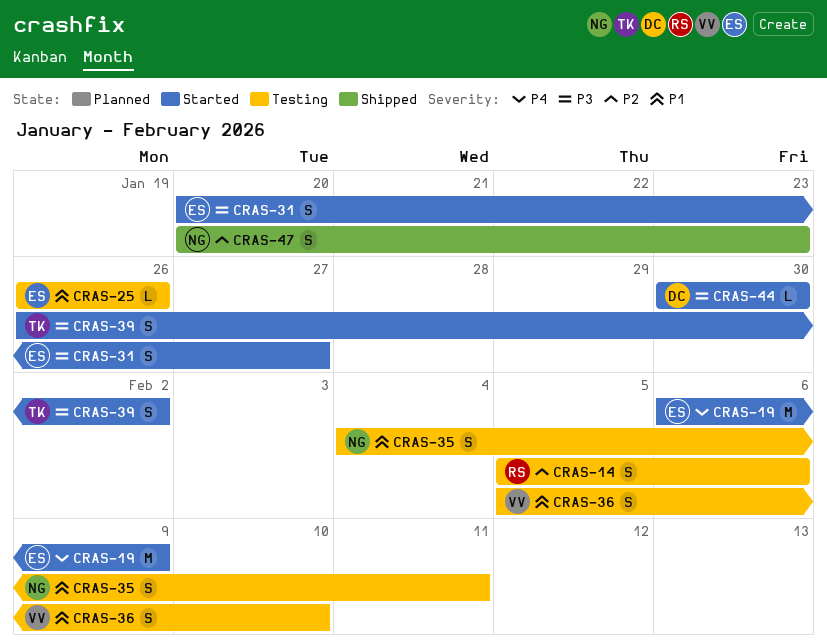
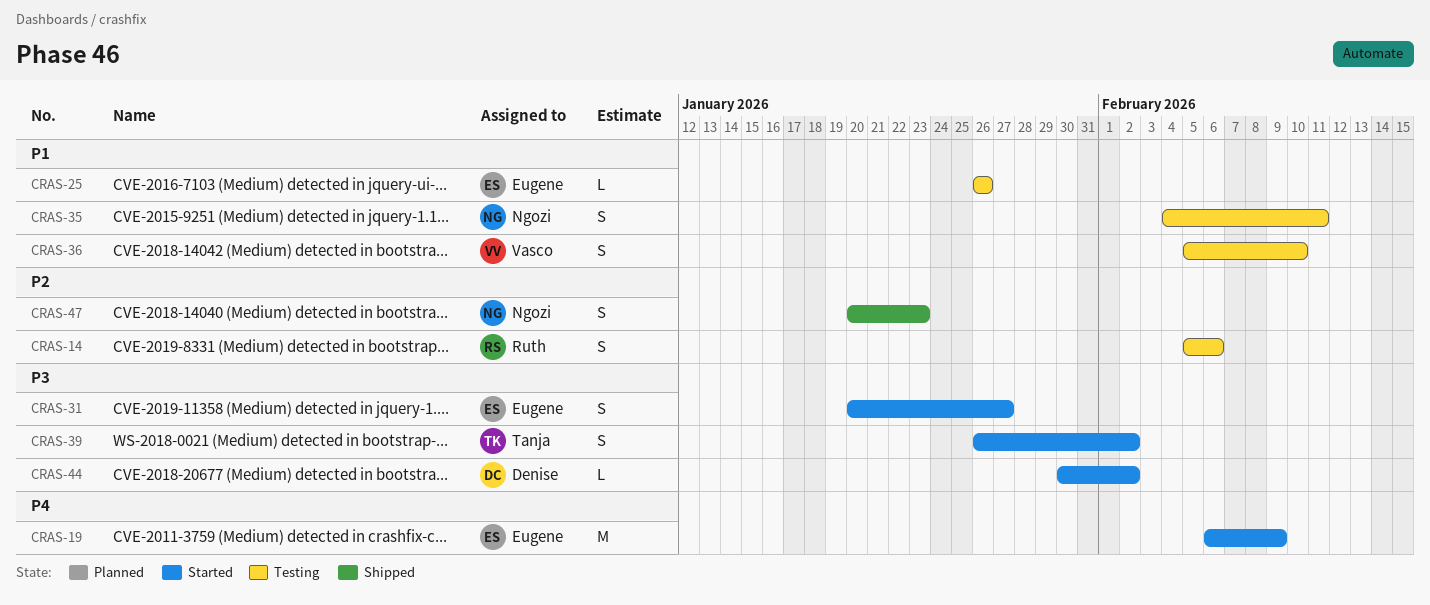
CRAS-44, due: Jan 30 -> Feb 2

